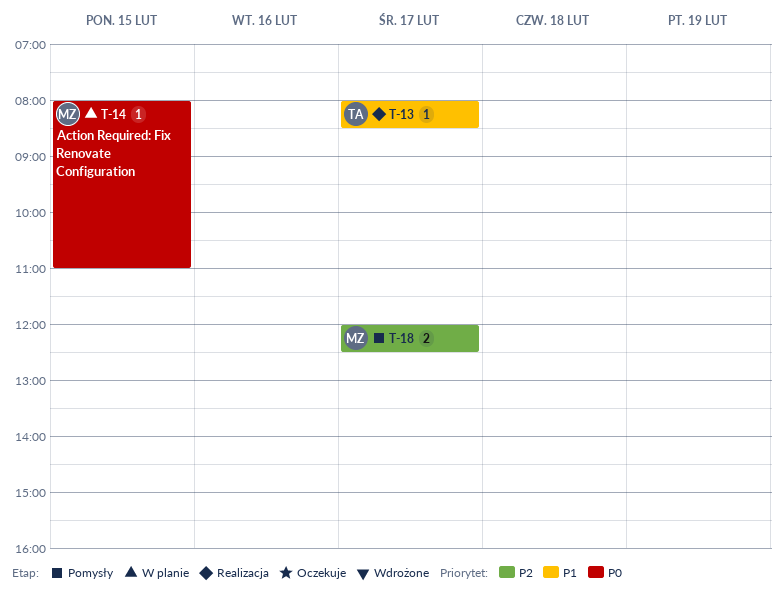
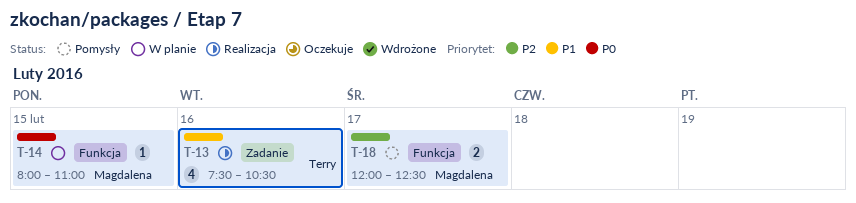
T-13, estimate: 1 -> 4
T-13, day: Feb 17 -> Feb 16
T-13, begins: 08:00 -> 07:30
T-13, ends: 08:30 -> 10:30

